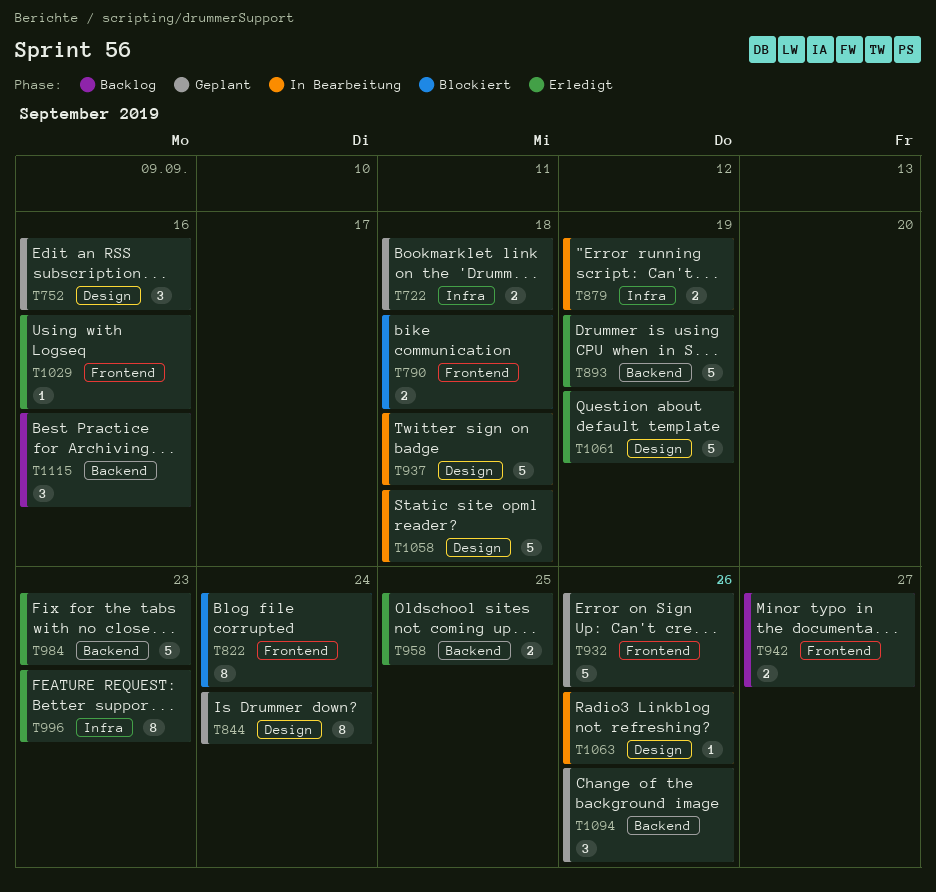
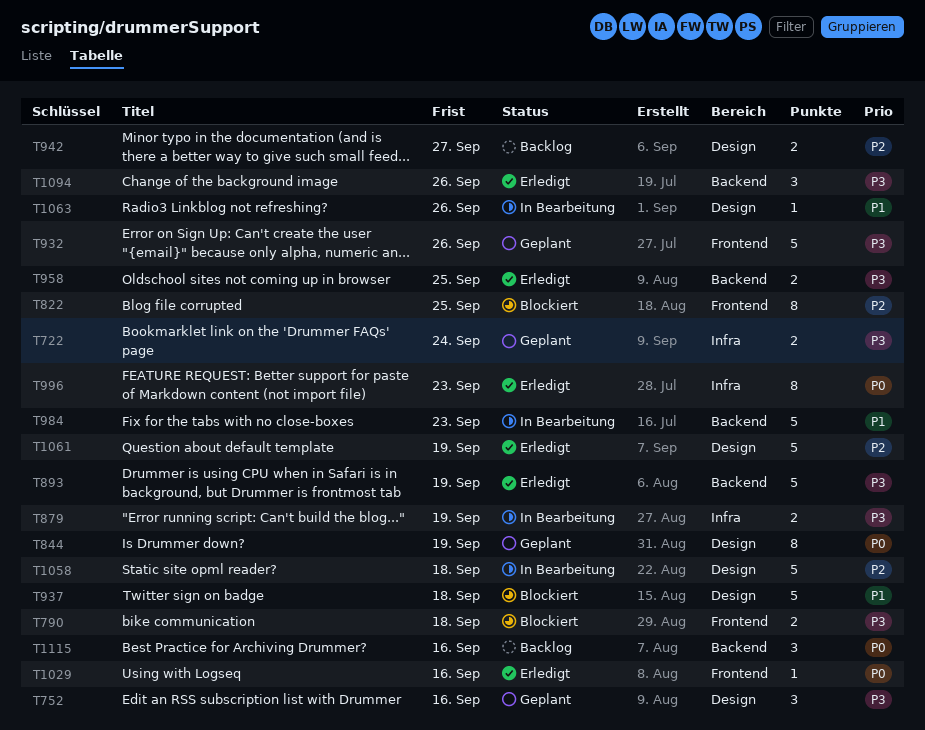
T722, due: Sep 18 -> Sep 24
T822, due: Sep 24 -> Sep 25
T844, due: Sep 24 -> Sep 19
T937, status: In Bearbeitung -> Blockiert
T942, label: Frontend -> Design
T984, status: Erledigt -> In Bearbeitung
T1094, status: Geplant -> Erledigt

